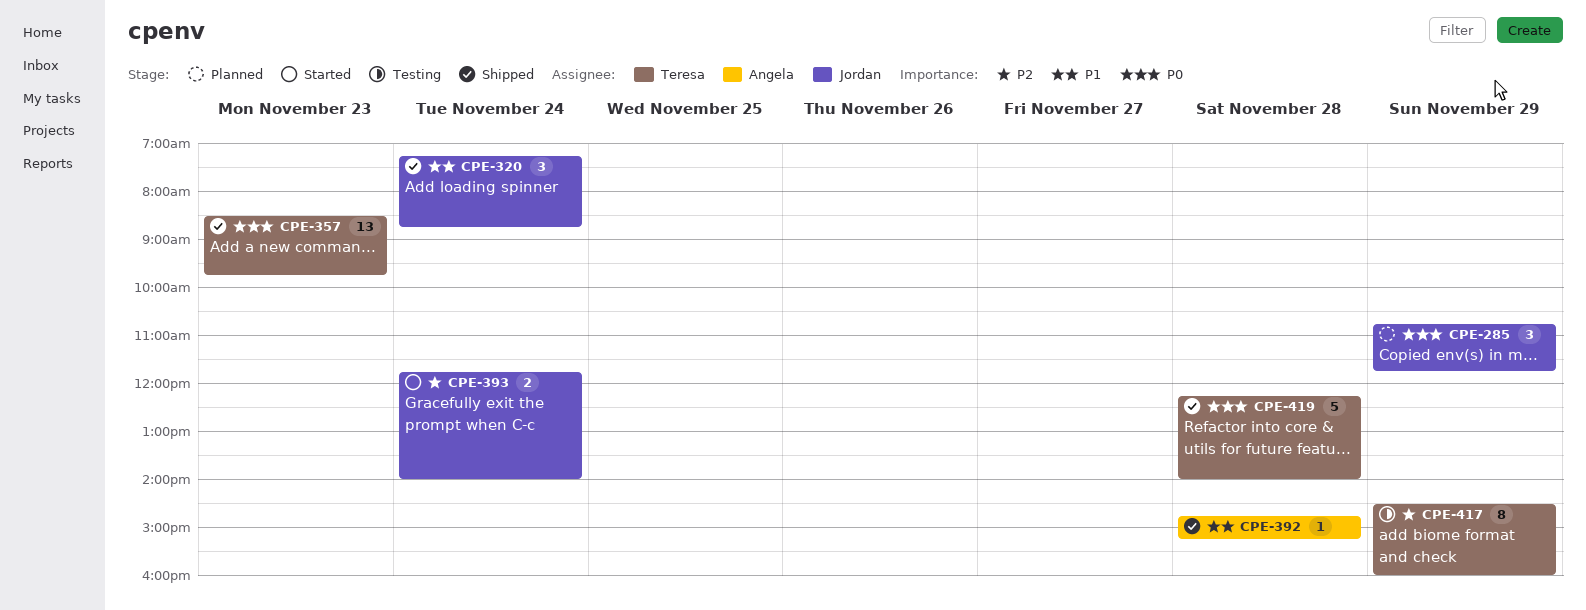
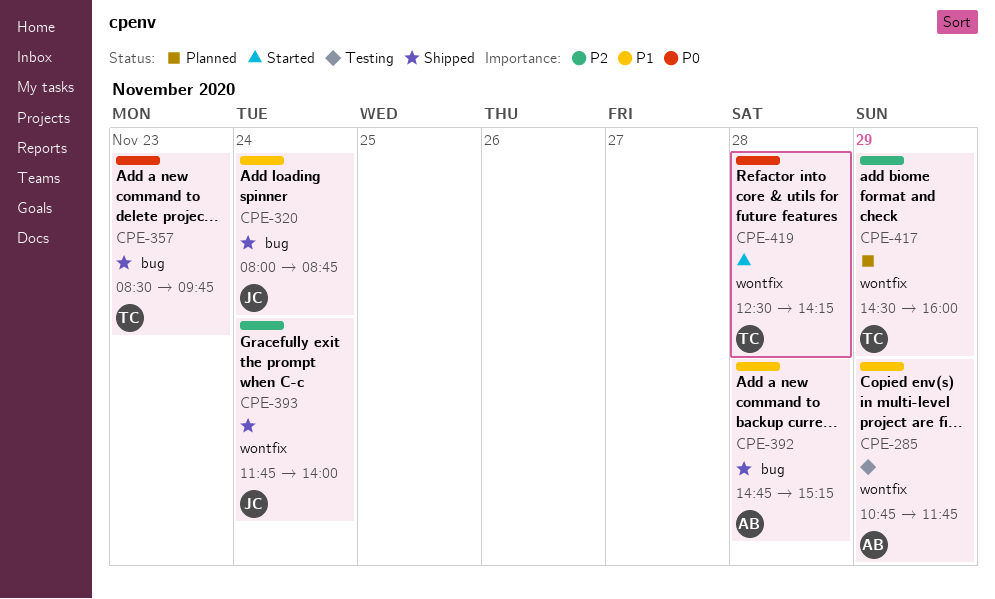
CPE-285, status: Planned -> Testing
CPE-285, owner: Jordan -> Angela
CPE-285, priority: P0 -> P1
CPE-320, begins: 07:15 -> 08:00
CPE-393, status: Started -> Shipped
CPE-417, status: Testing -> Planned
CPE-419, status: Shipped -> Started
CPE-419, begins: 12:15 -> 12:30
CPE-419, ends: 14:00 -> 14:15

